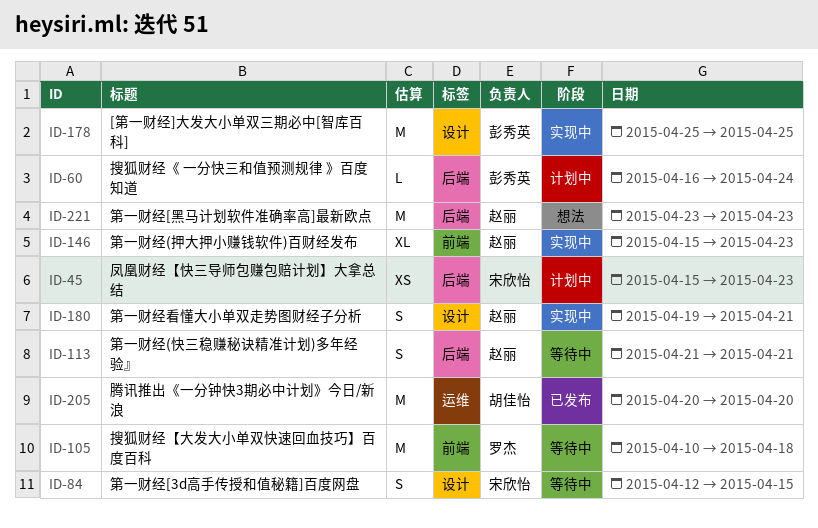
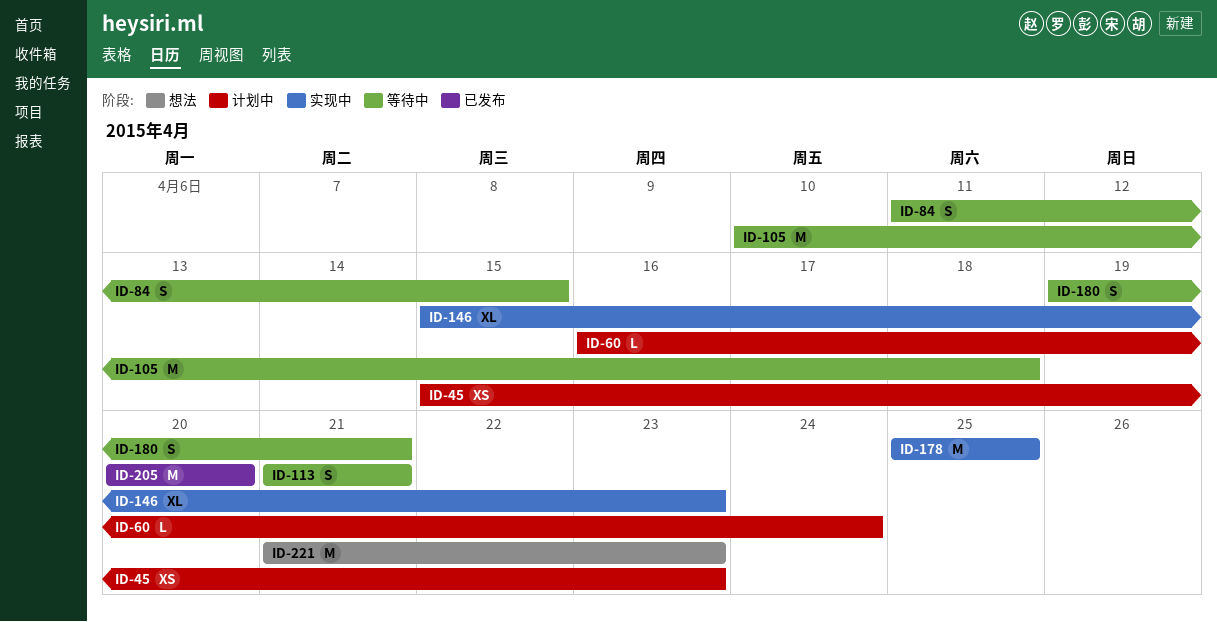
ID-84, start: Apr 12 -> Apr 11
ID-180, status: 实现中 -> 等待中
ID-221, start: Apr 23 -> Apr 21

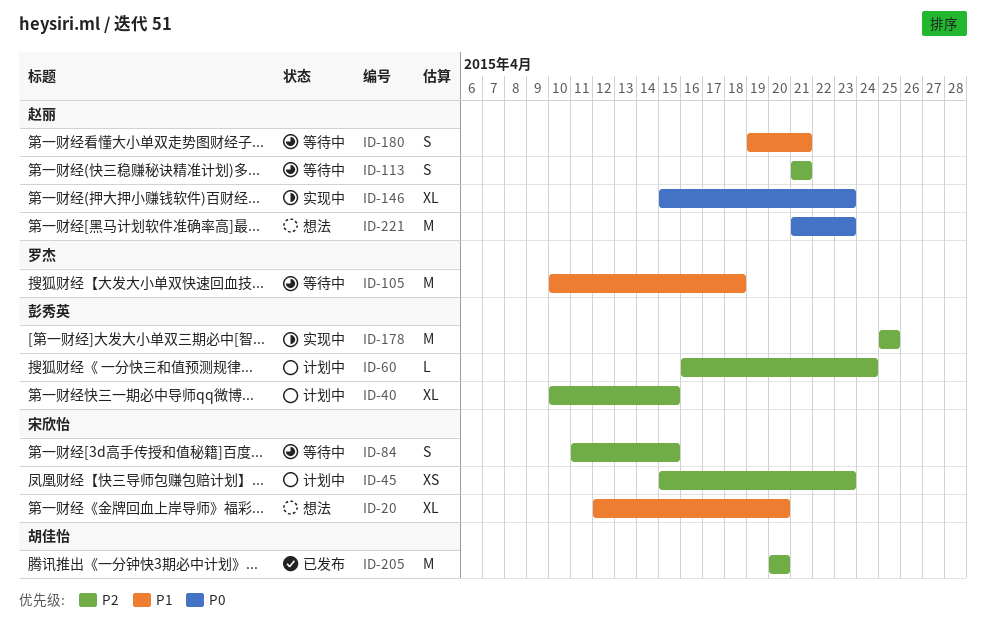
ID-20: none -> present
ID-40: none -> present

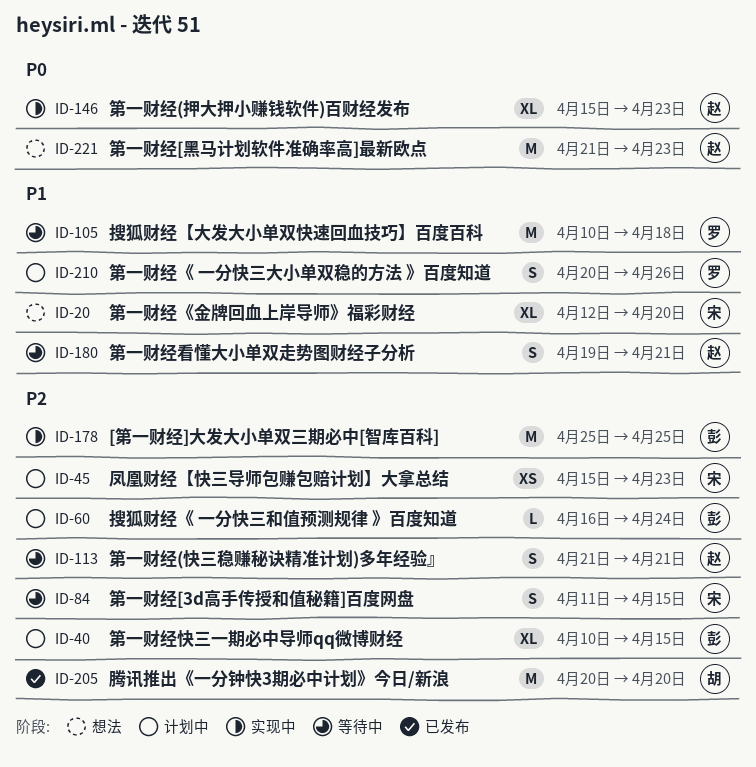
ID-210: none -> present

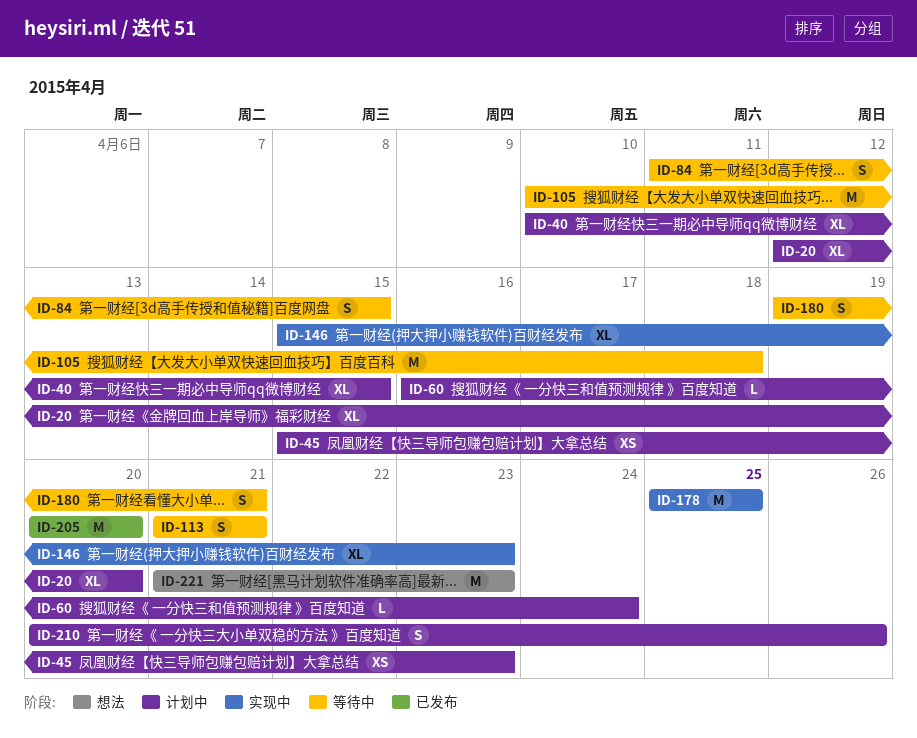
ID-20, status: 想法 -> 计划中

